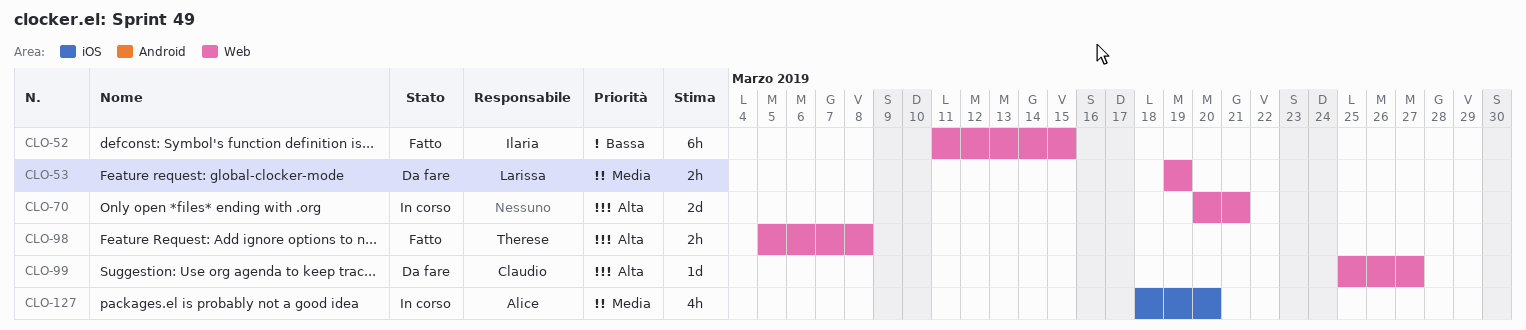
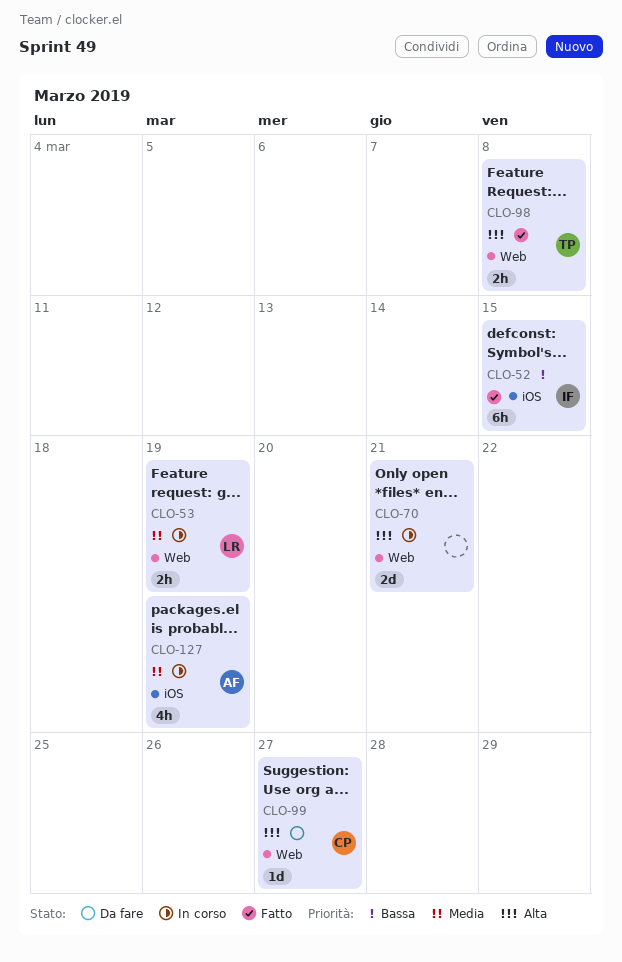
CLO-52, label: Web -> iOS
CLO-53, status: Da fare -> In corso
CLO-127, due: Mar 20 -> Mar 19

